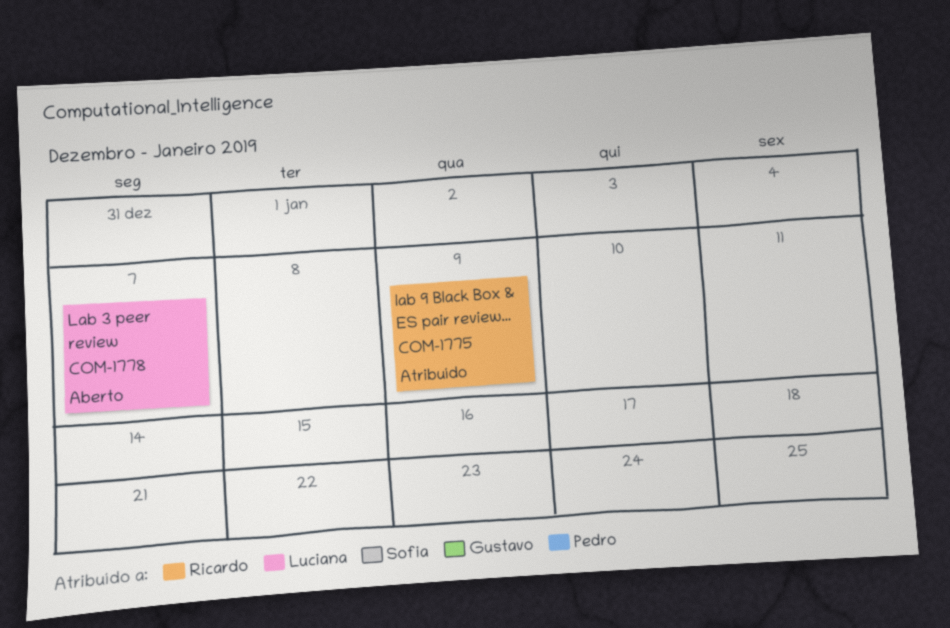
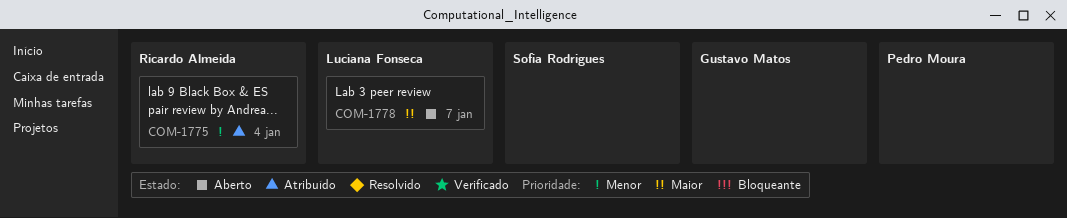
COM-1775, due: Jan 9 -> Jan 4

